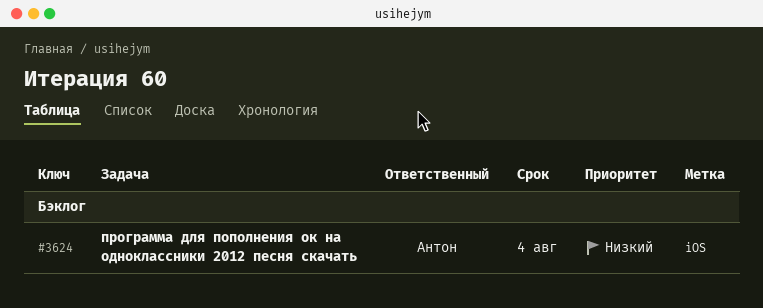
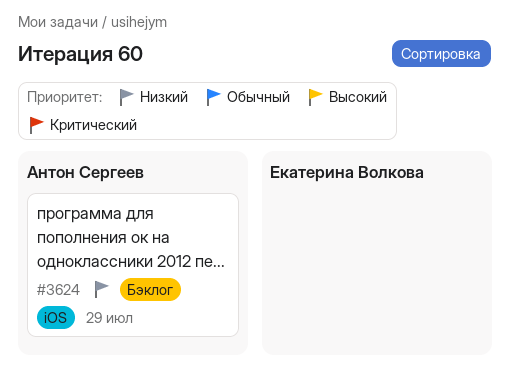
#3624, due: Aug 4 -> Jul 29

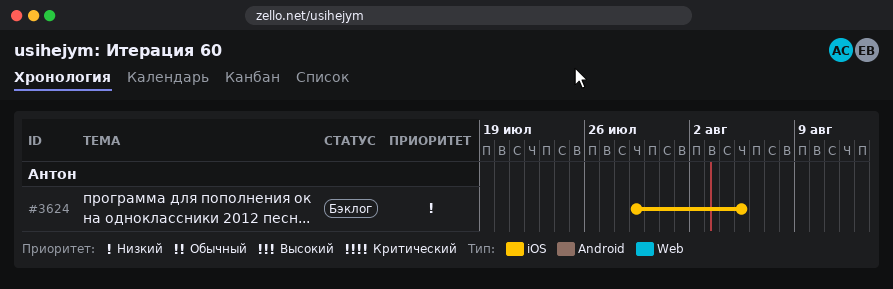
#3624, due: Jul 29 -> Aug 5

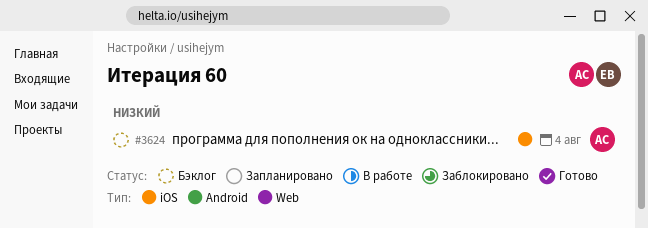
#3624, due: Aug 5 -> Aug 4

